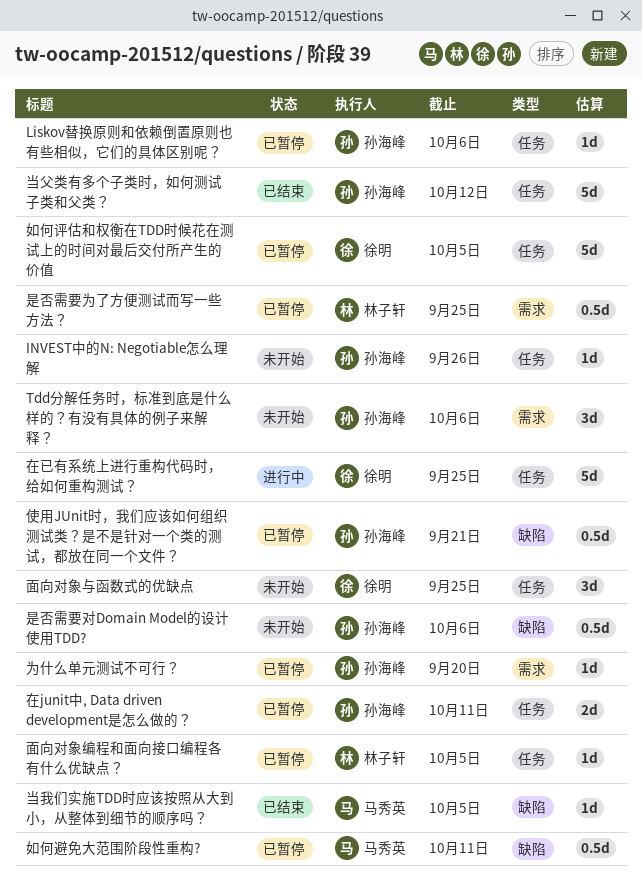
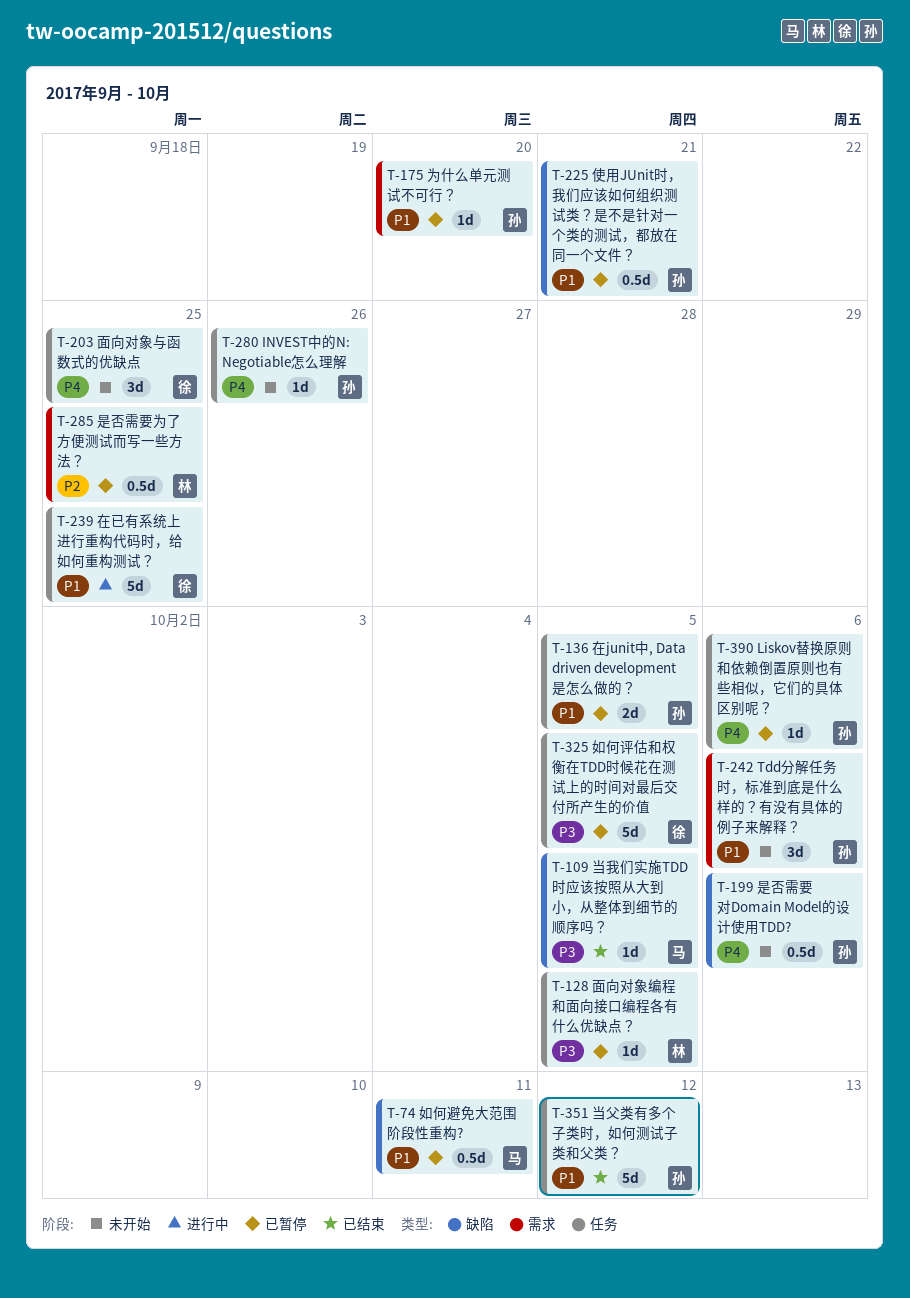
在junit中, Data driven development是怎么做的？, due: Oct 11 -> Oct 5

